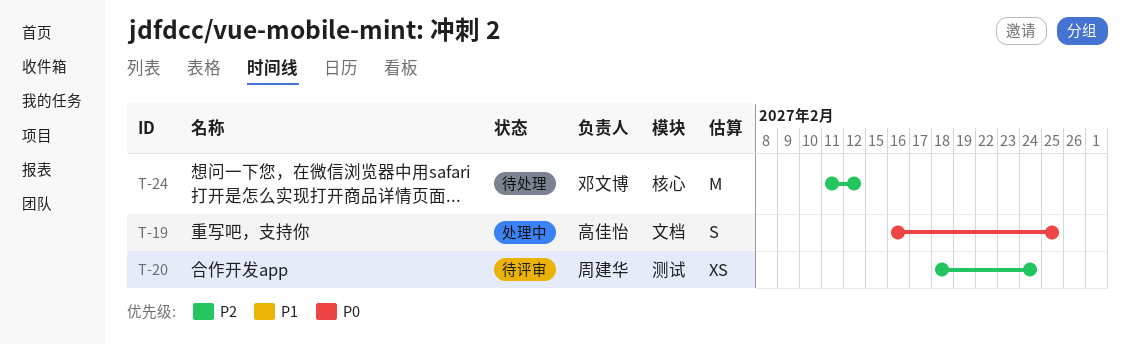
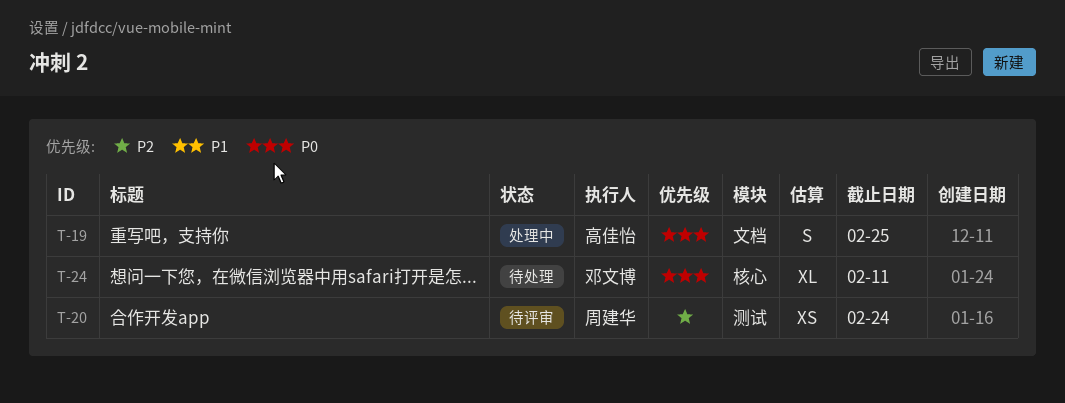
T-24, priority: P2 -> P0
T-24, estimate: M -> XL
T-24, due: Feb 12 -> Feb 11

